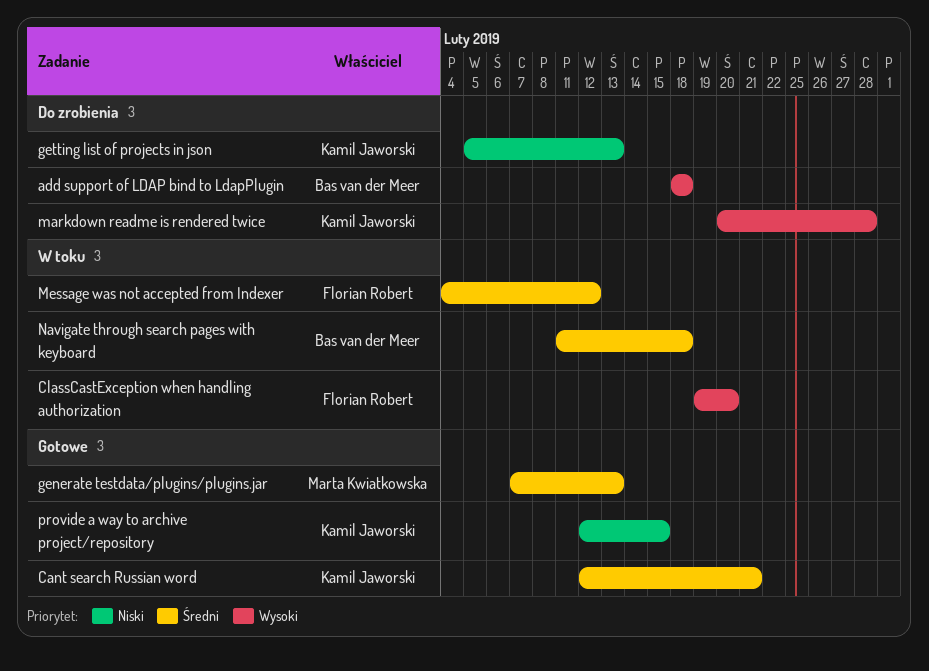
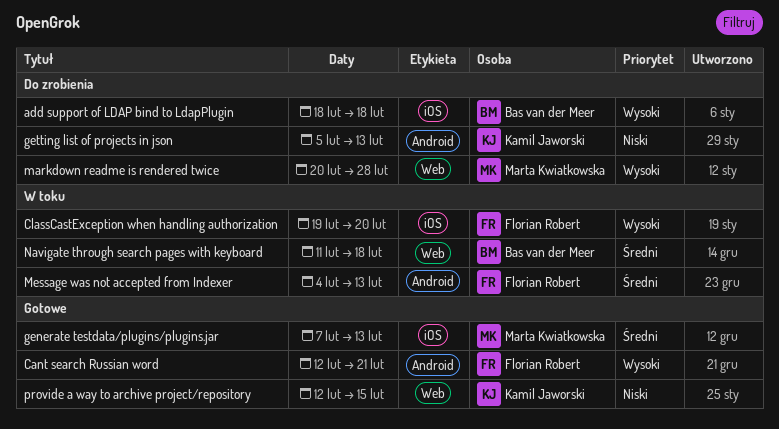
Cant search Russian word, owner: Kamil Jaworski -> Florian Robert
Cant search Russian word, priority: Średni -> Wysoki
markdown readme is rendered twice, owner: Kamil Jaworski -> Marta Kwiatkowska
Message was not accepted from Indexer, due: Feb 12 -> Feb 13

